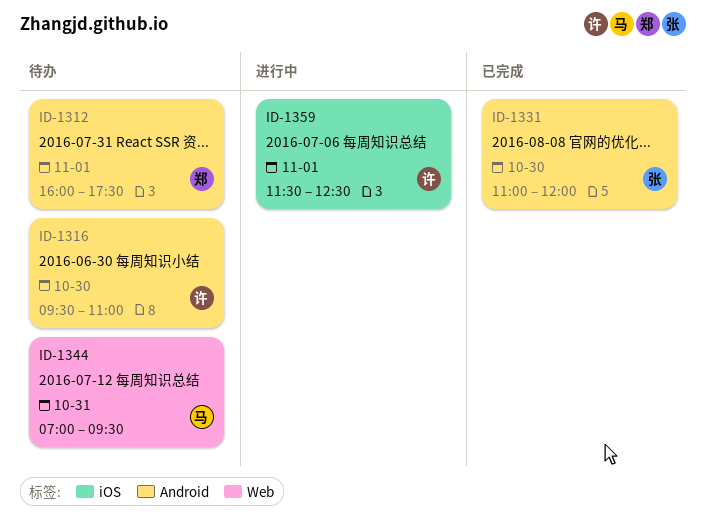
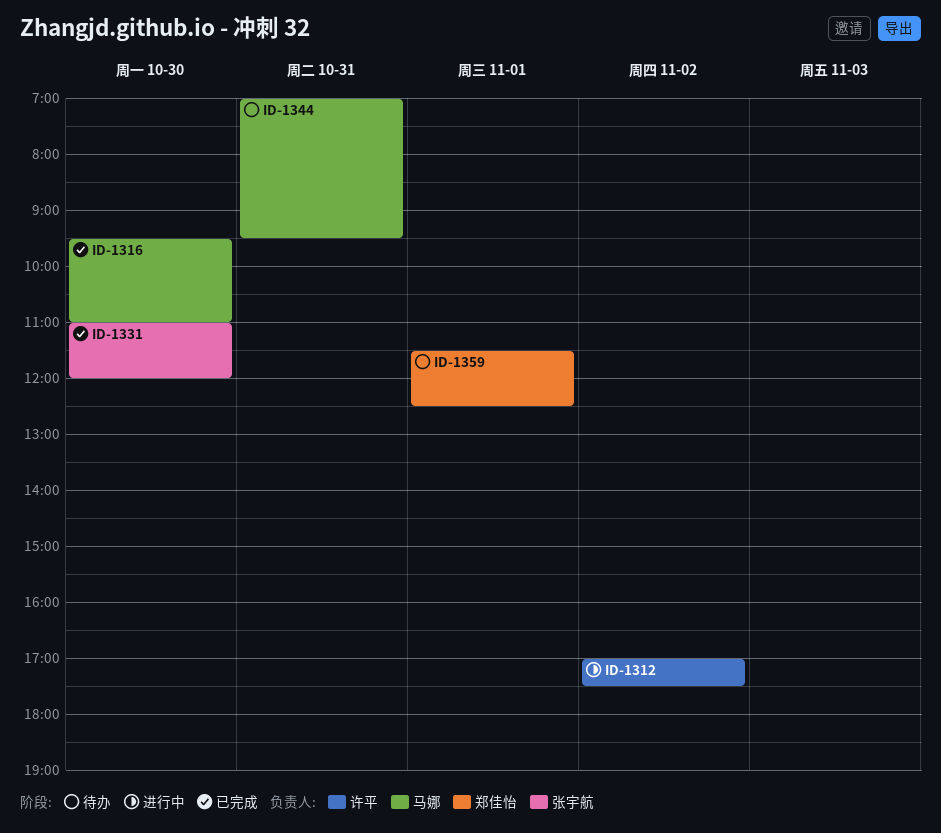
ID-1312, status: 待办 -> 进行中
ID-1312, owner: 郑佳怡 -> 许平
ID-1312, day: Nov 1 -> Nov 2
ID-1312, begins: 16:00 -> 17:00
ID-1316, status: 待办 -> 已完成
ID-1316, owner: 许平 -> 马娜
ID-1359, status: 进行中 -> 待办
ID-1359, owner: 许平 -> 郑佳怡

